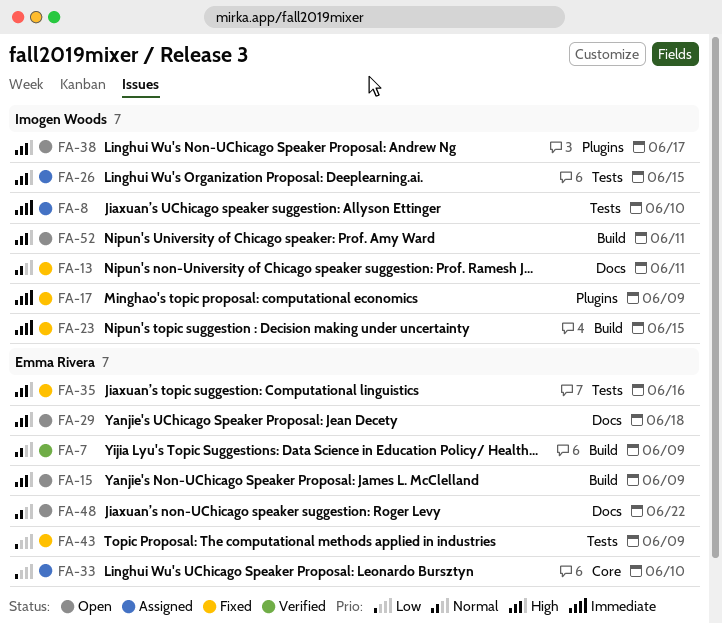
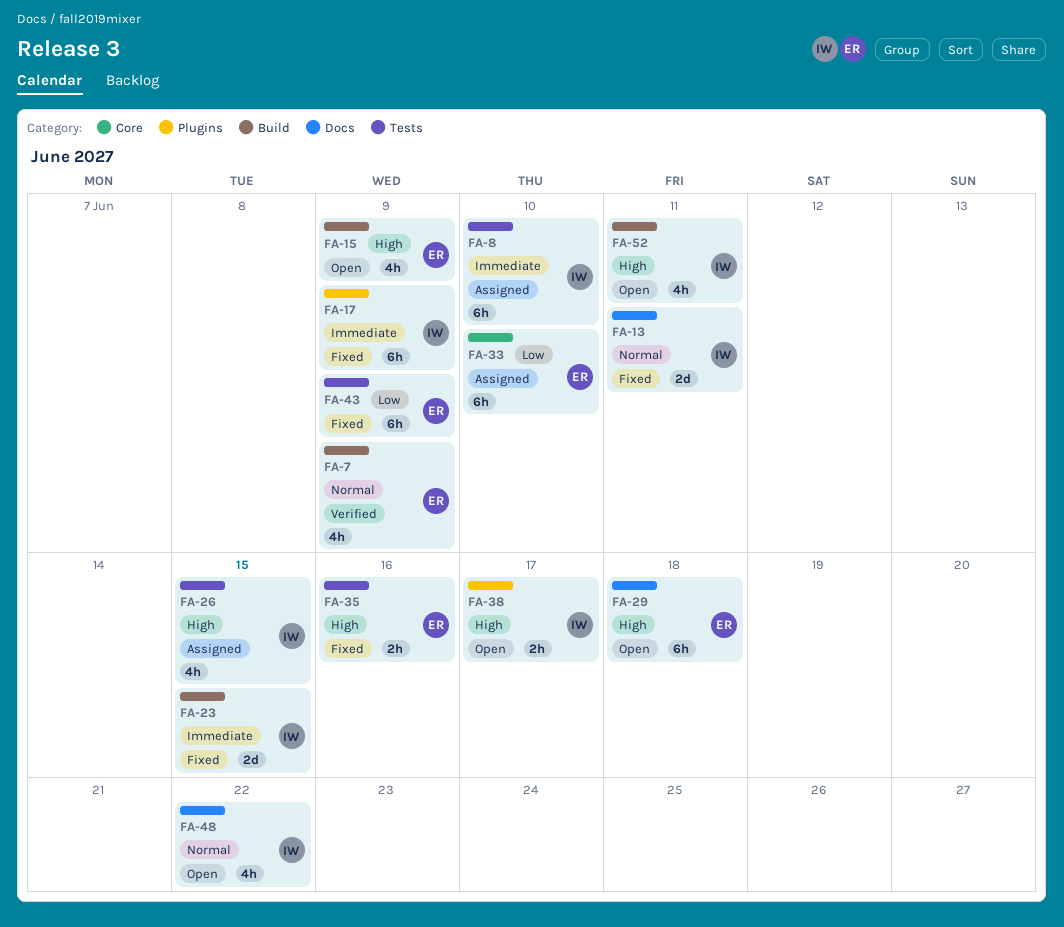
FA-48, owner: Emma Rivera -> Imogen Woods

